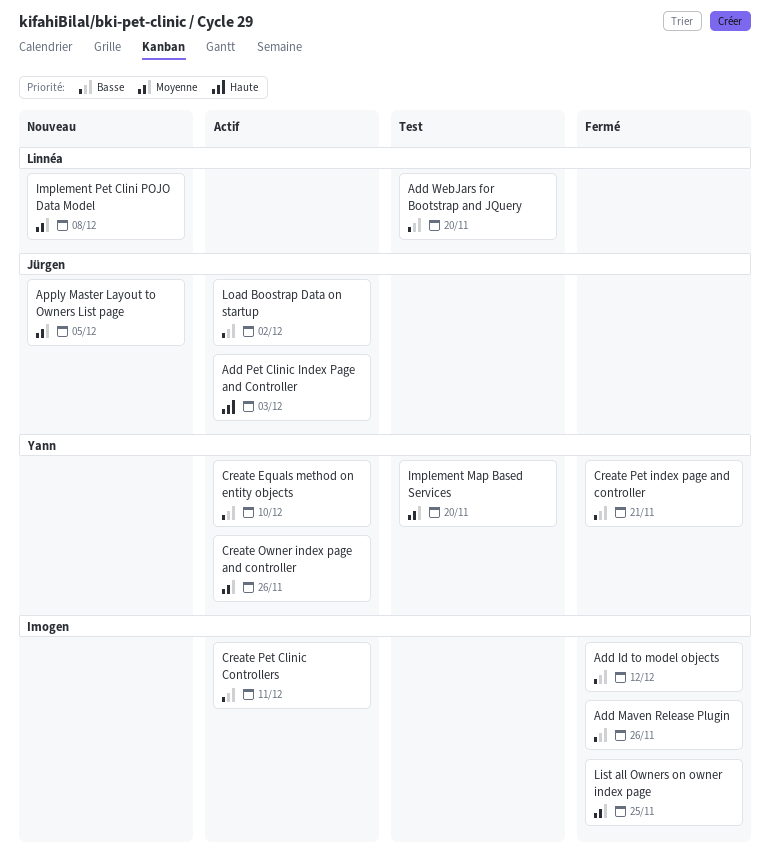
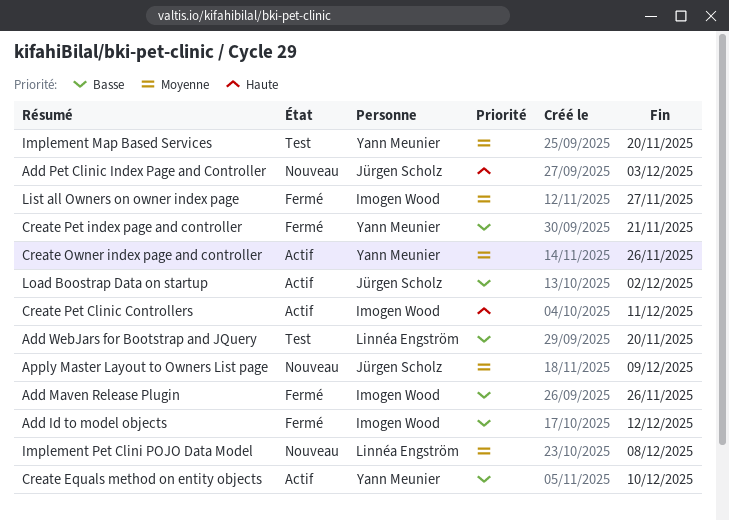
Add Pet Clinic Index Page and Controller, status: Actif -> Nouveau
Apply Master Layout to Owners List page, due: Dec 5 -> Dec 9
Create Pet Clinic Controllers, priority: Basse -> Haute
List all Owners on owner index page, due: Nov 25 -> Nov 27

